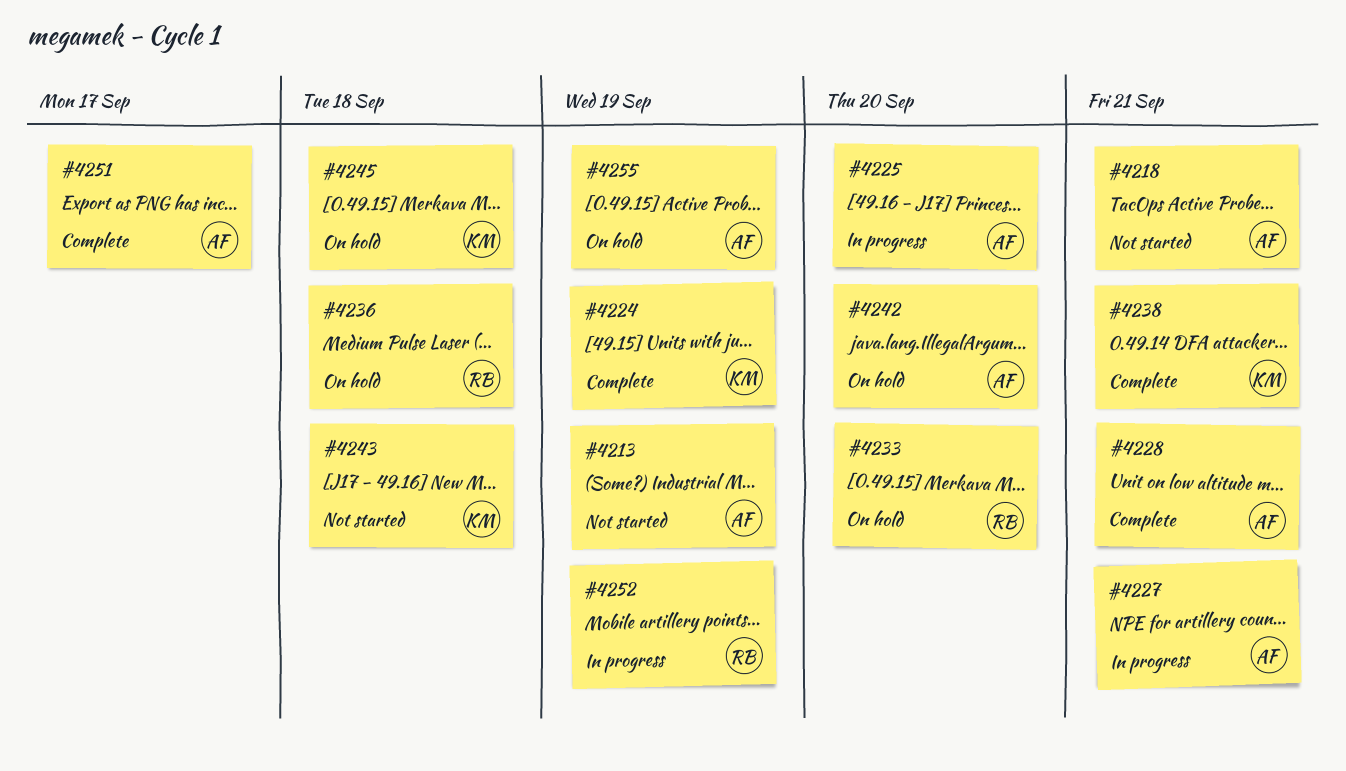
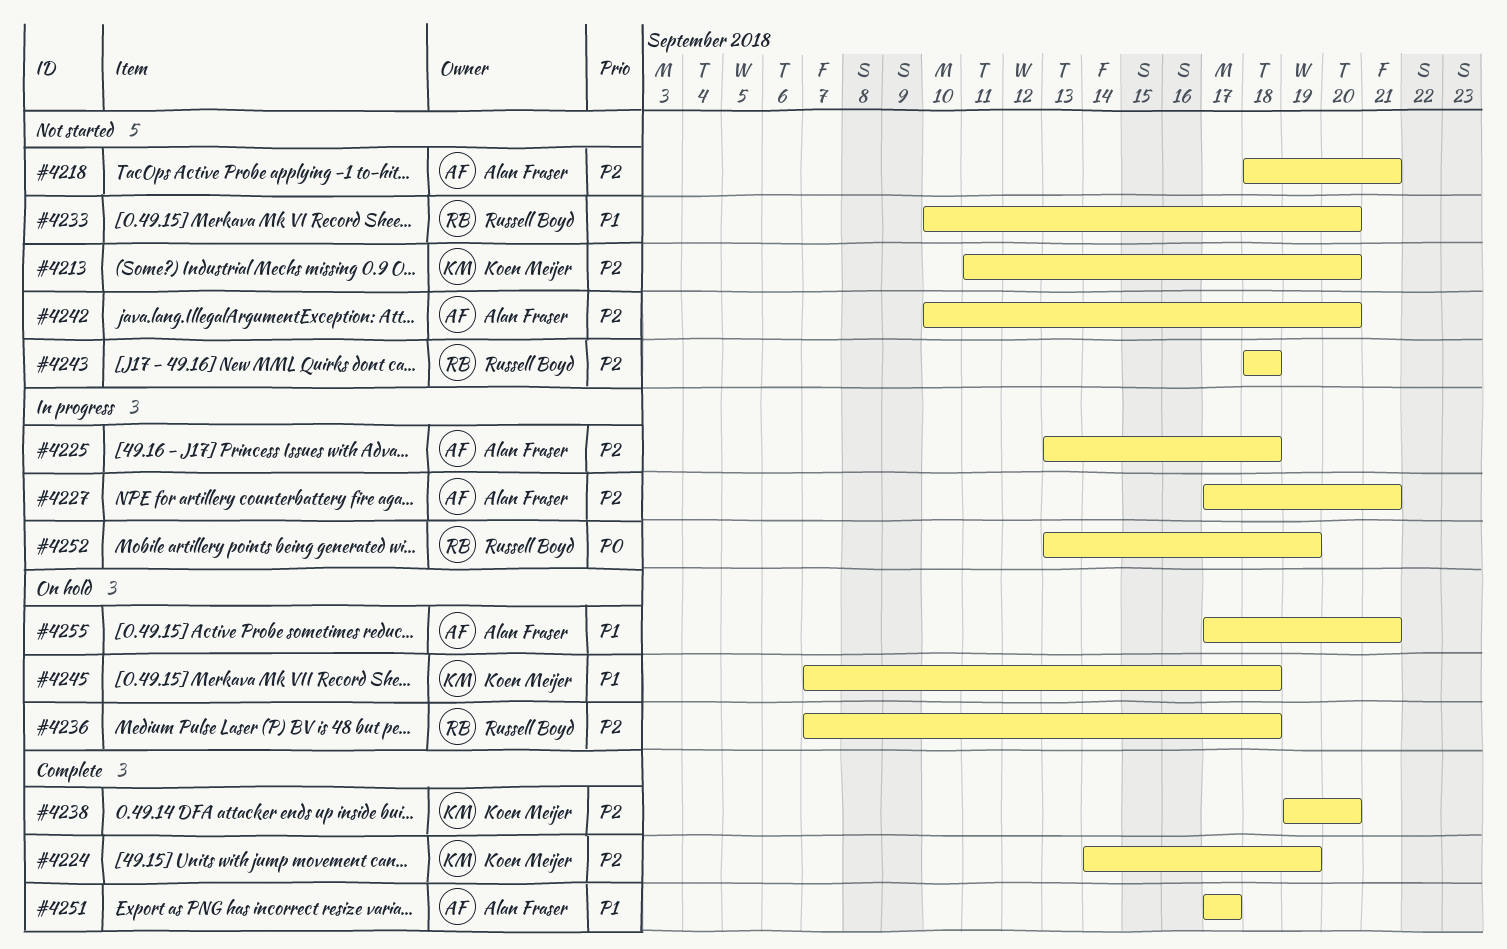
#4213, owner: Alan Fraser -> Koen Meijer
#4213, due: Sep 19 -> Sep 20
#4225, due: Sep 20 -> Sep 18
#4228: present -> none
#4233, status: On hold -> Not started
#4238, due: Sep 21 -> Sep 20
#4242, status: On hold -> Not started
#4243, owner: Koen Meijer -> Russell Boyd
#4255, due: Sep 19 -> Sep 21

